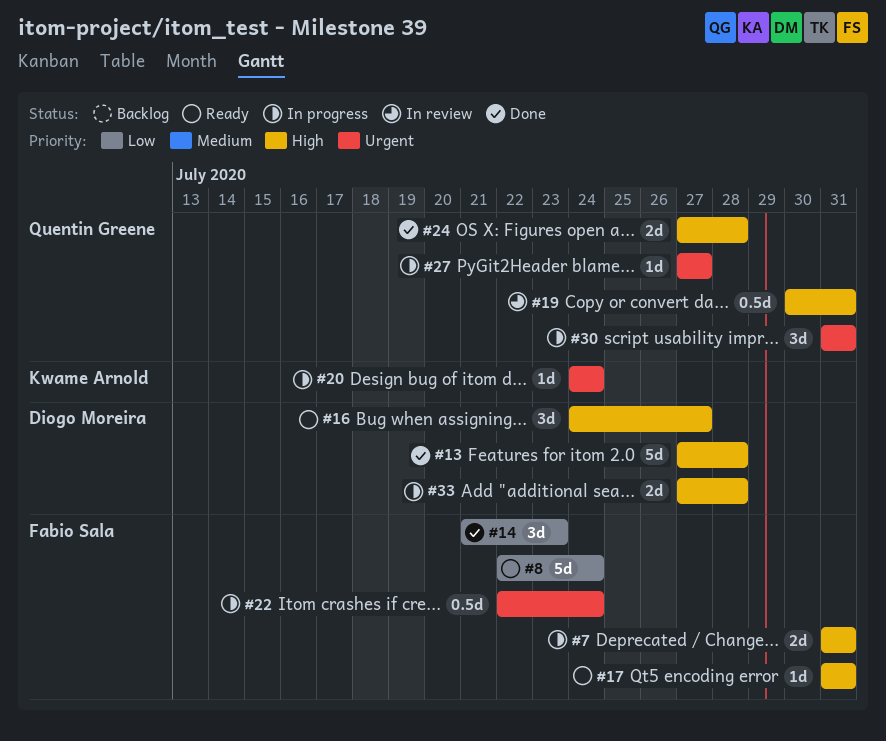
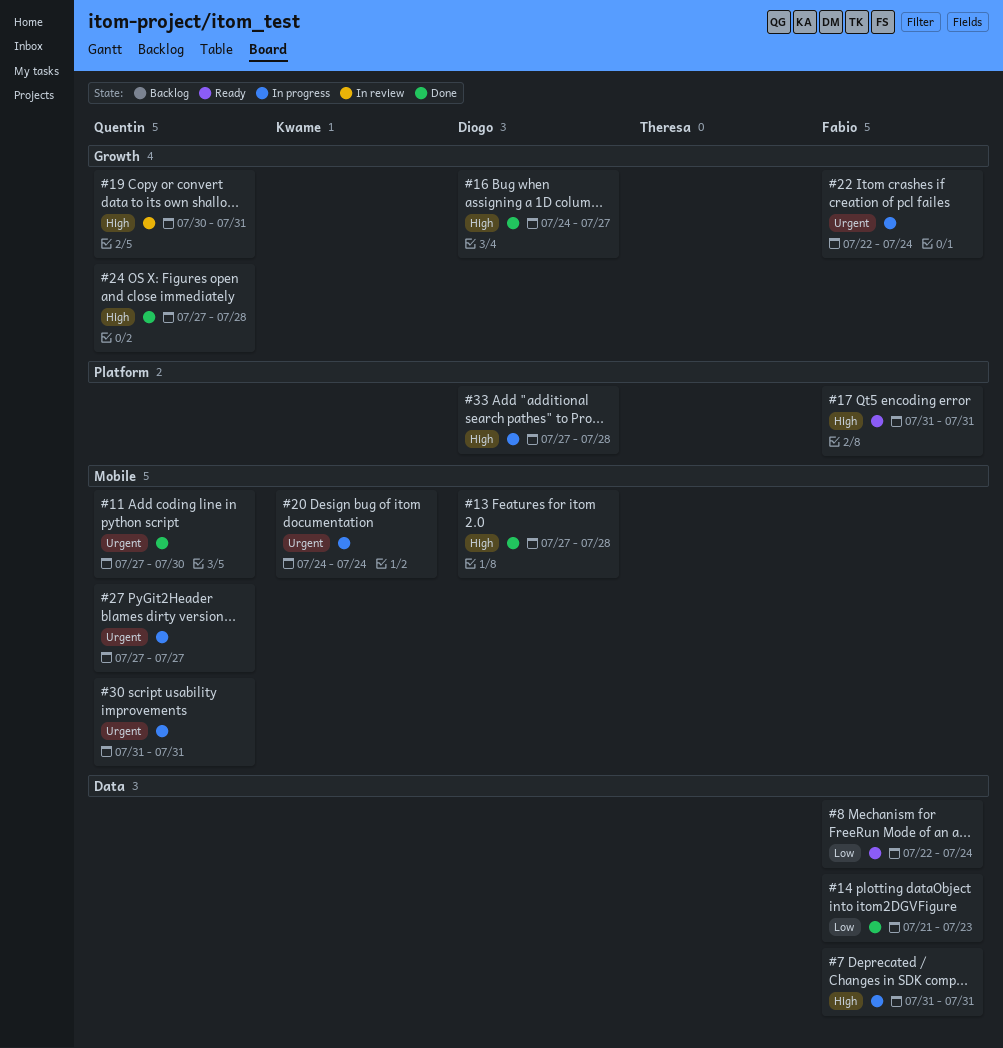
#11: none -> present
#16, status: Ready -> Done

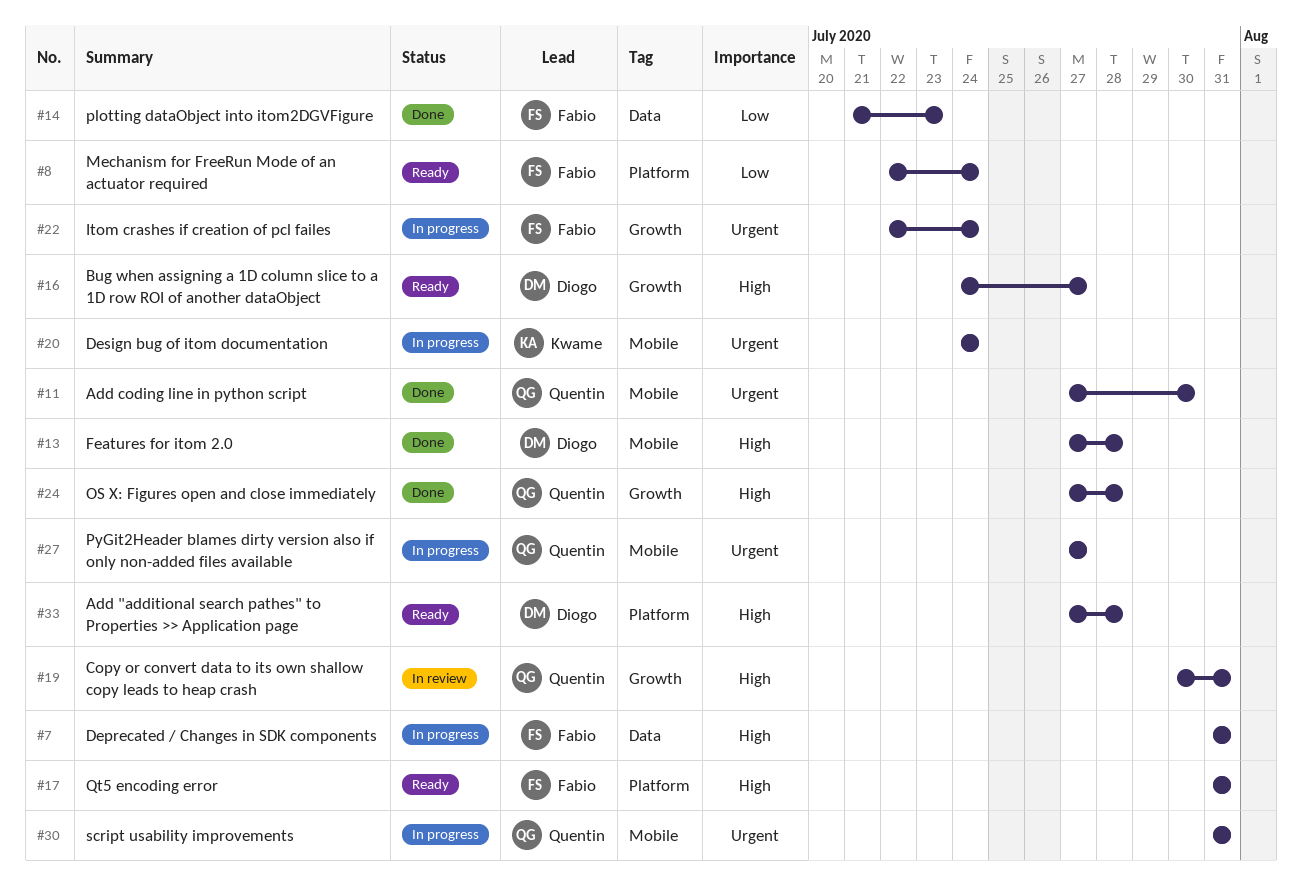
#8, label: Data -> Platform
#16, status: Done -> Ready
#33, status: In progress -> Ready

